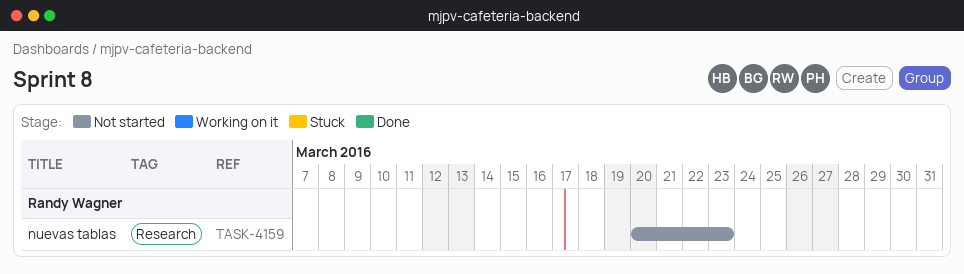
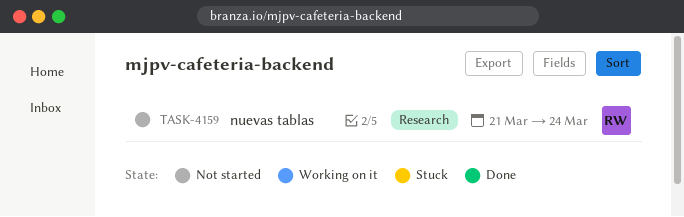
TASK-4159, start: Mar 20 -> Mar 21
TASK-4159, due: Mar 23 -> Mar 24

